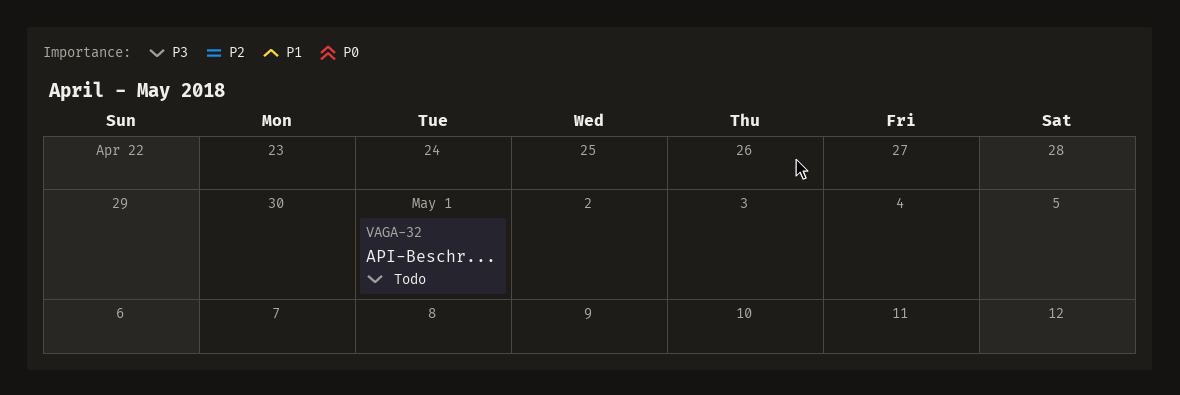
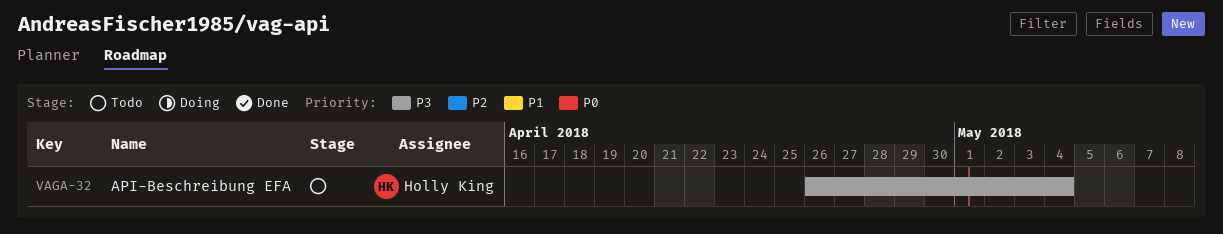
VAGA-32, due: May 1 -> May 4

